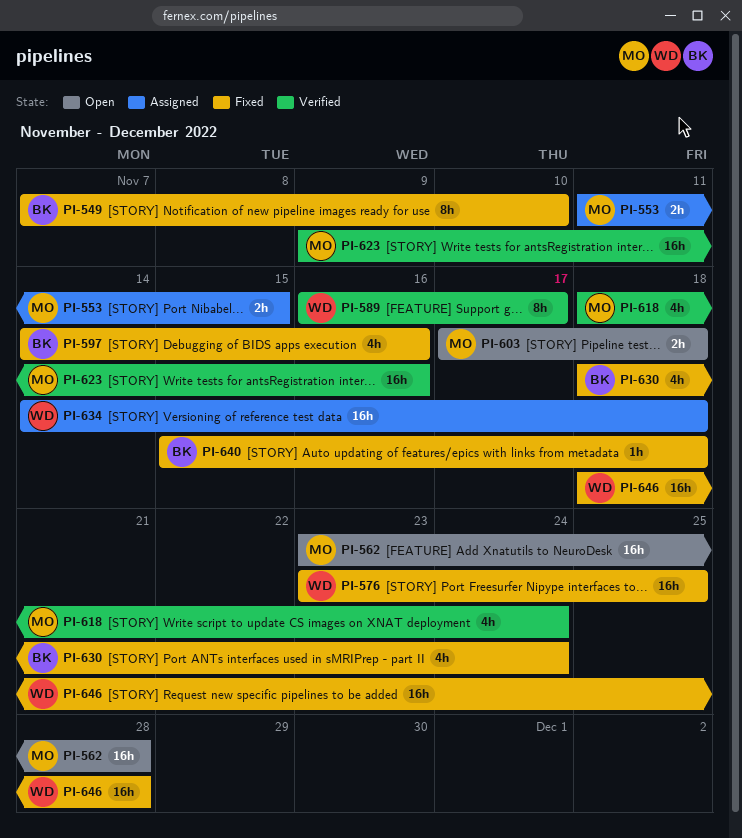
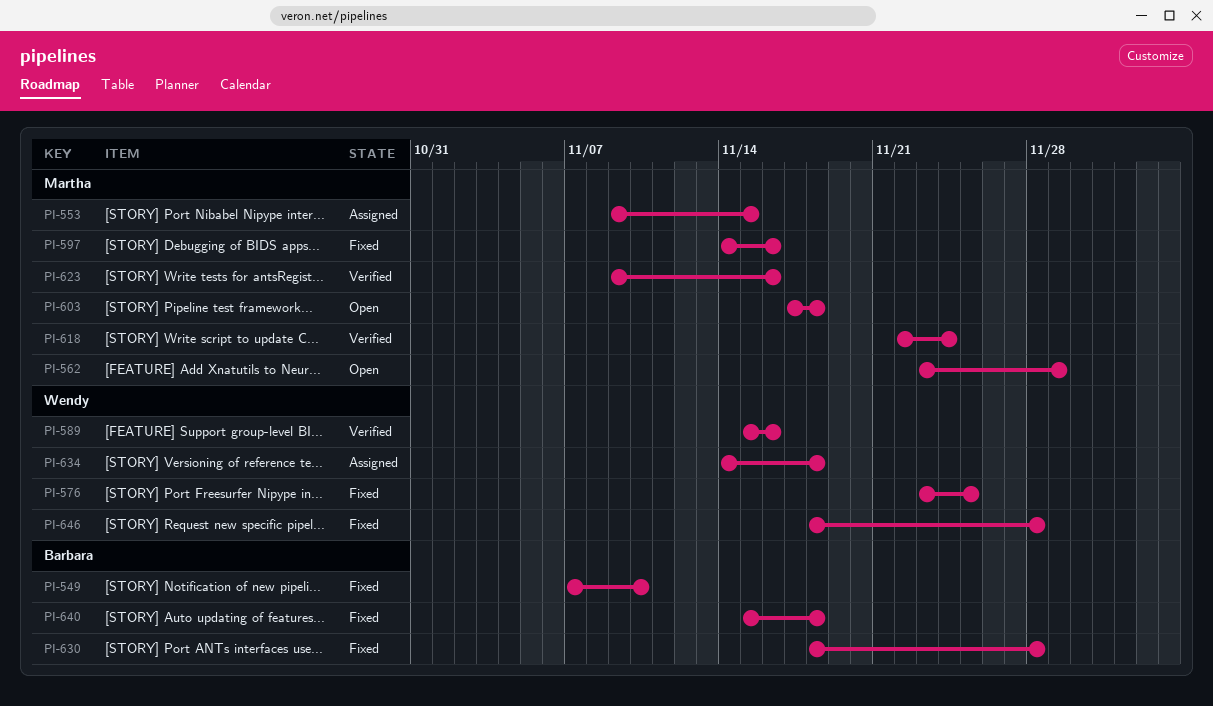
PI-553, start: Nov 11 -> Nov 9
PI-562, due: Nov 28 -> Nov 29
PI-589, start: Nov 16 -> Nov 15
PI-589, due: Nov 17 -> Nov 16
PI-597, owner: Barbara -> Martha
PI-618, start: Nov 18 -> Nov 22
PI-630, due: Nov 24 -> Nov 28

